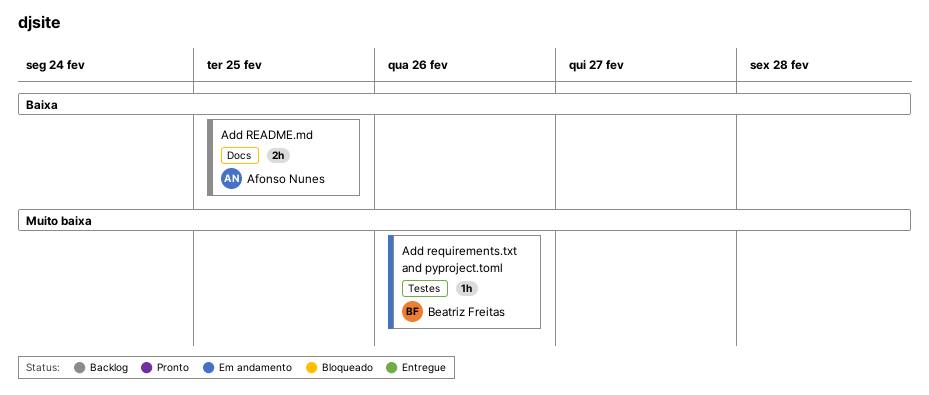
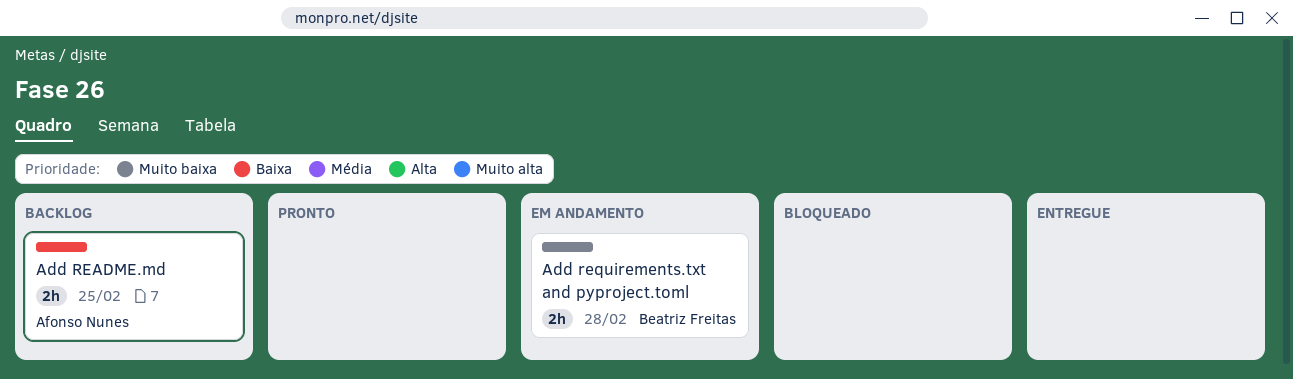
Add requirements.txt and pyproject.toml, estimate: 1h -> 2h
Add requirements.txt and pyproject.toml, due: Feb 26 -> Feb 28

